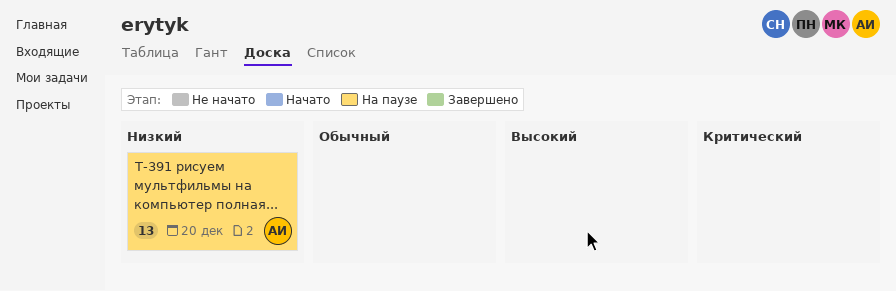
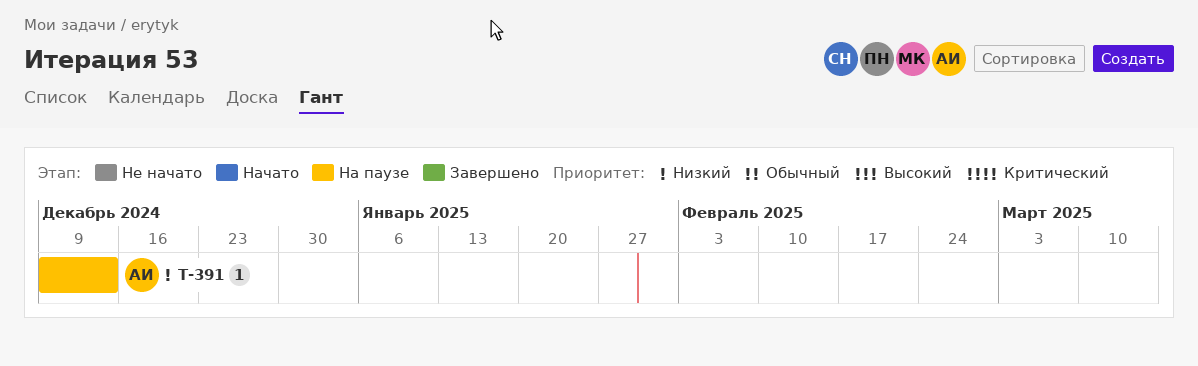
T-391, estimate: 13 -> 1
T-391, due: Dec 20 -> Dec 13

